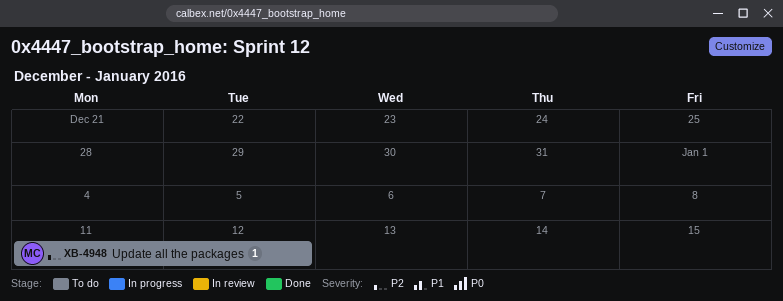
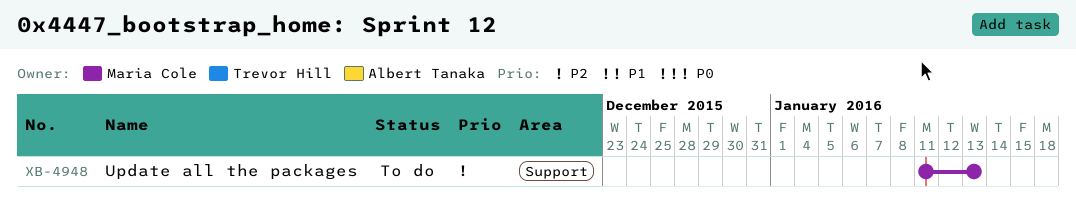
XB-4948, due: Jan 12 -> Jan 13

